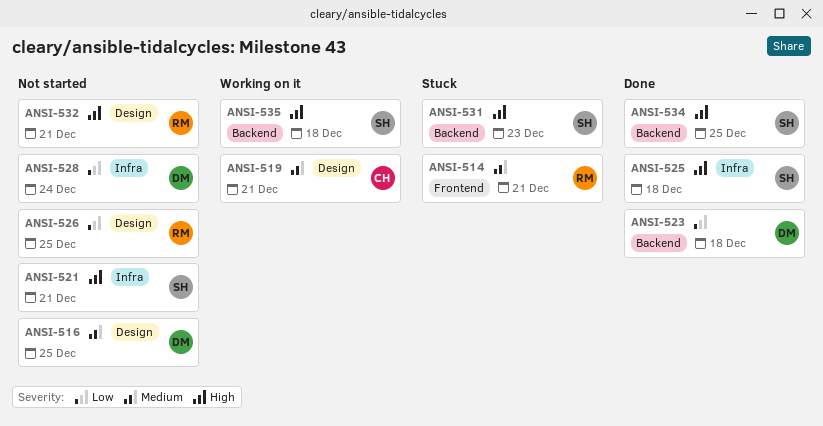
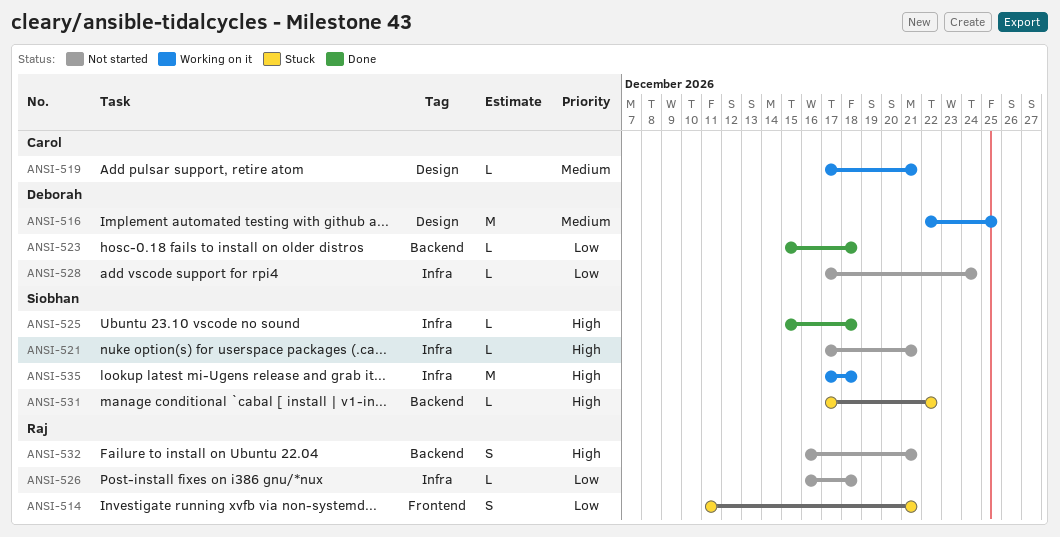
ANSI-514, priority: Medium -> Low
ANSI-516, status: Not started -> Working on it
ANSI-526, label: Design -> Infra
ANSI-526, due: Dec 25 -> Dec 18
ANSI-531, due: Dec 23 -> Dec 22
ANSI-532, label: Design -> Backend
ANSI-534: present -> none
ANSI-535, label: Backend -> Infra

